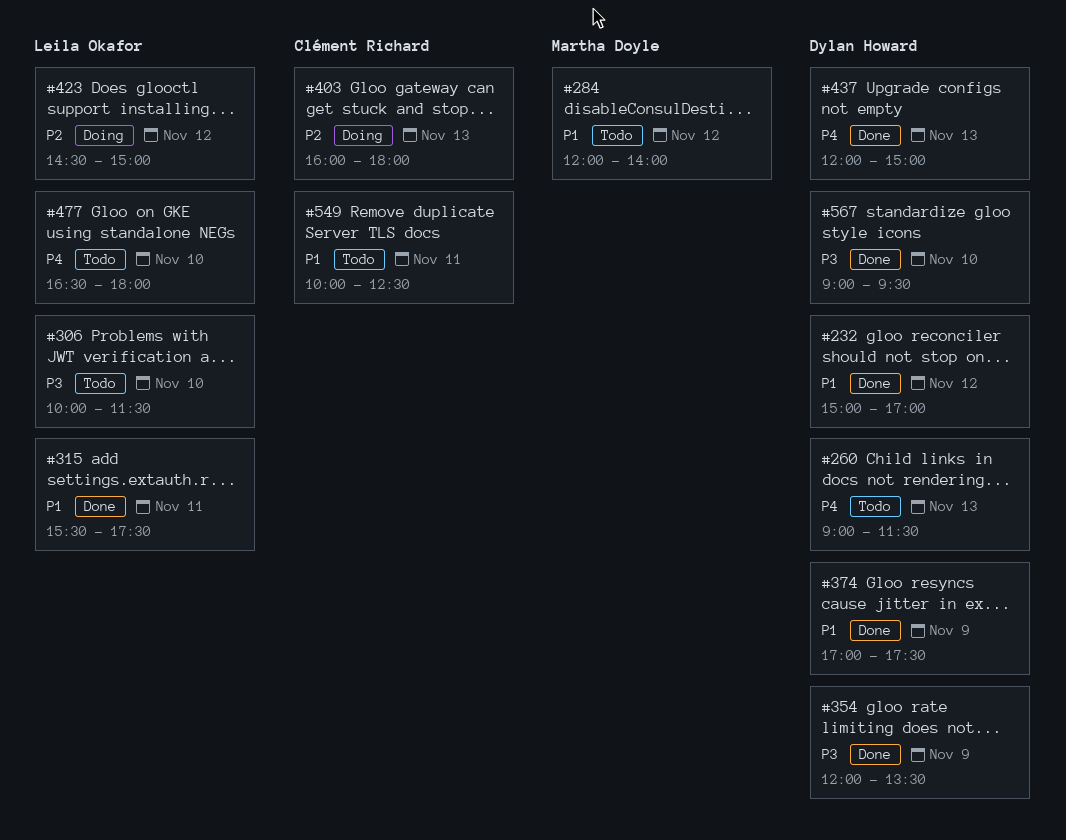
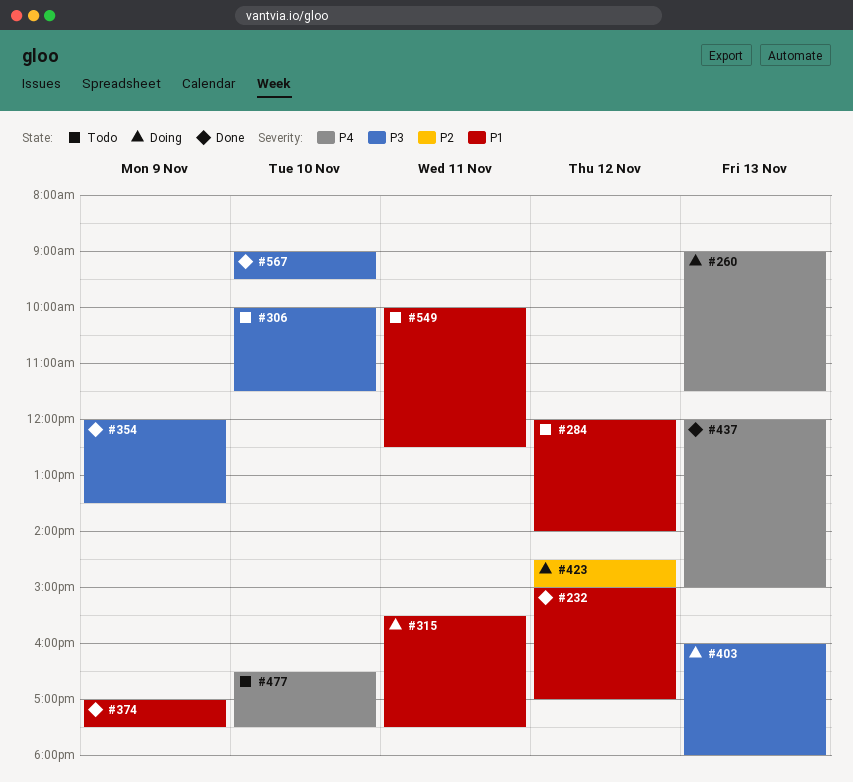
#260, status: Todo -> Doing
#315, status: Done -> Doing
#403, priority: P2 -> P3
#477, ends: 18:00 -> 17:30

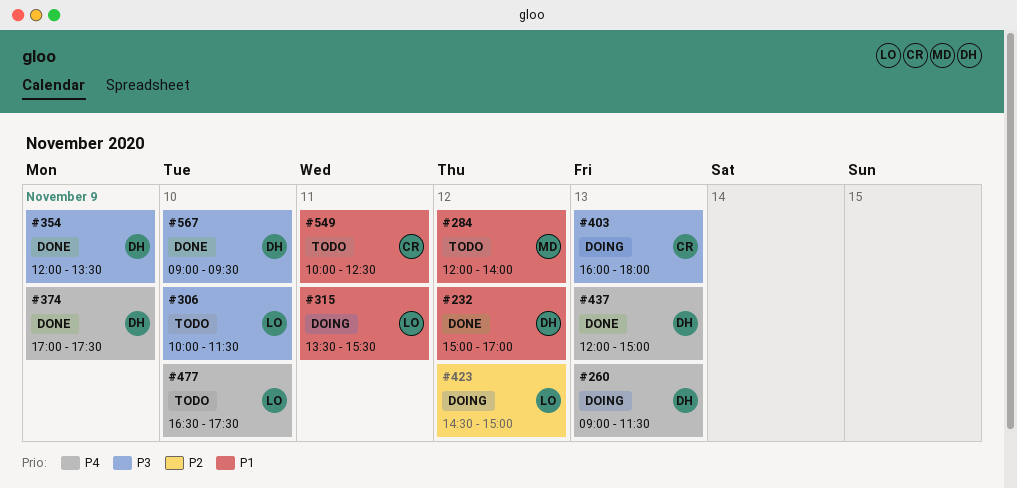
#315, begins: 15:30 -> 13:30
#315, ends: 17:30 -> 15:30
#374, priority: P1 -> P4

